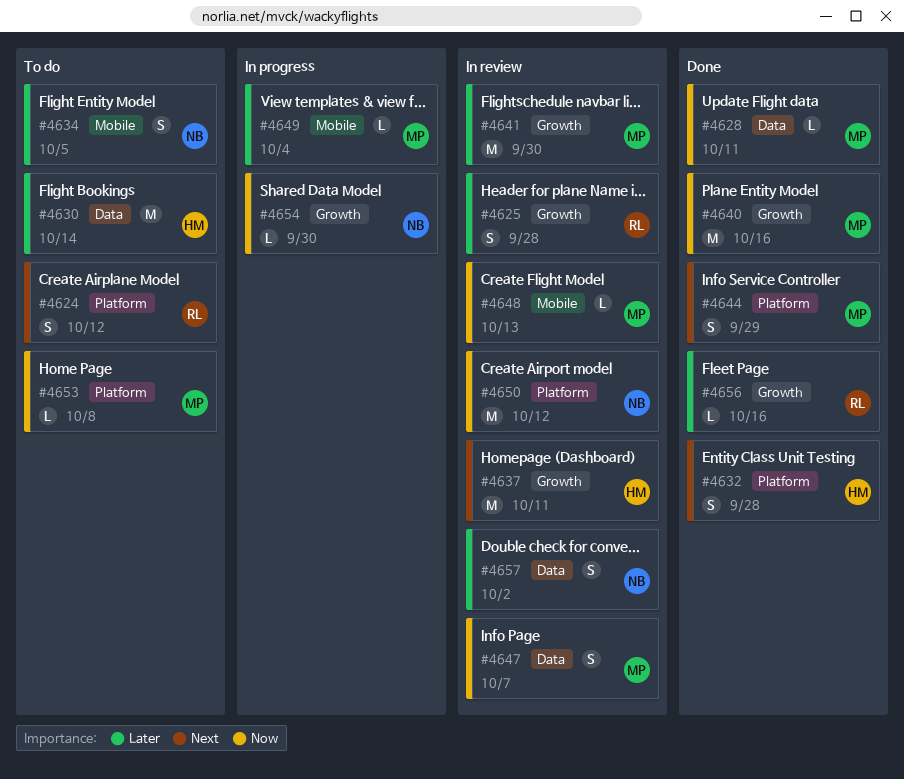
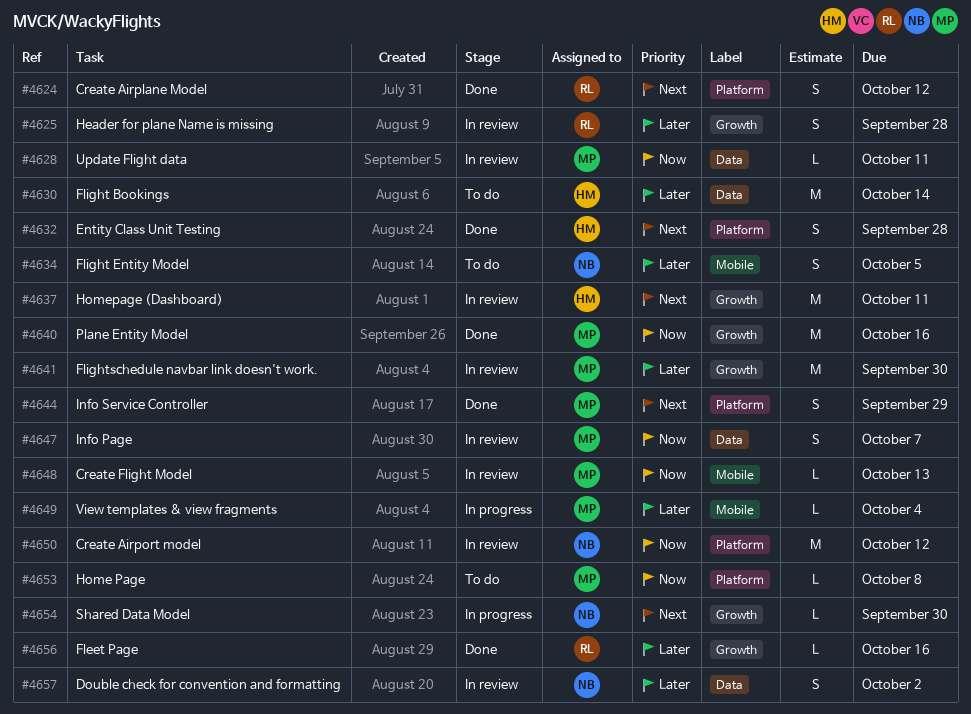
#4624, status: To do -> Done
#4628, status: Done -> In review
#4654, priority: Now -> Next

